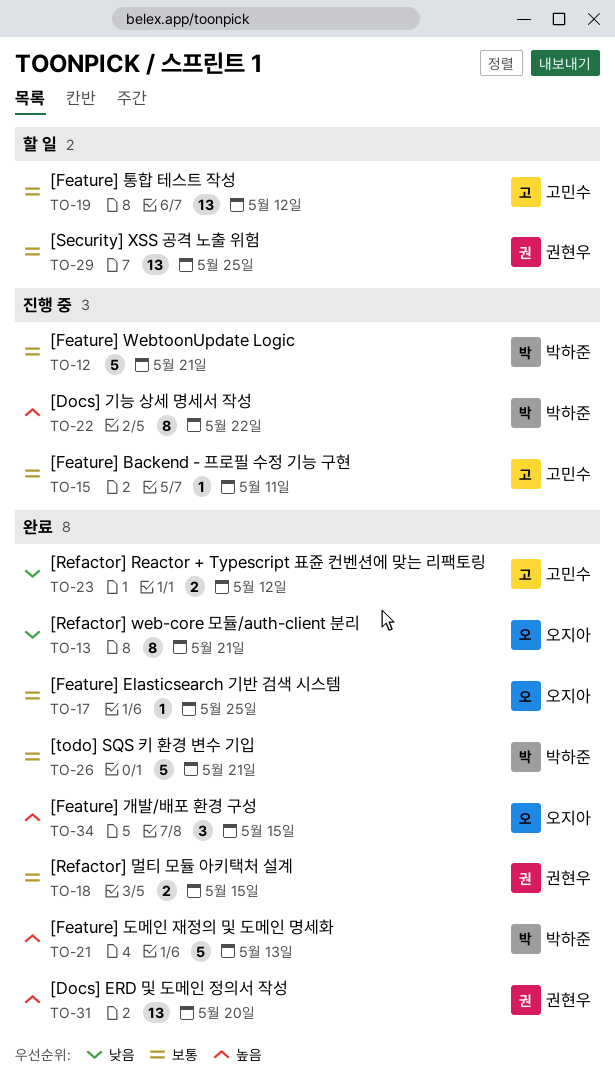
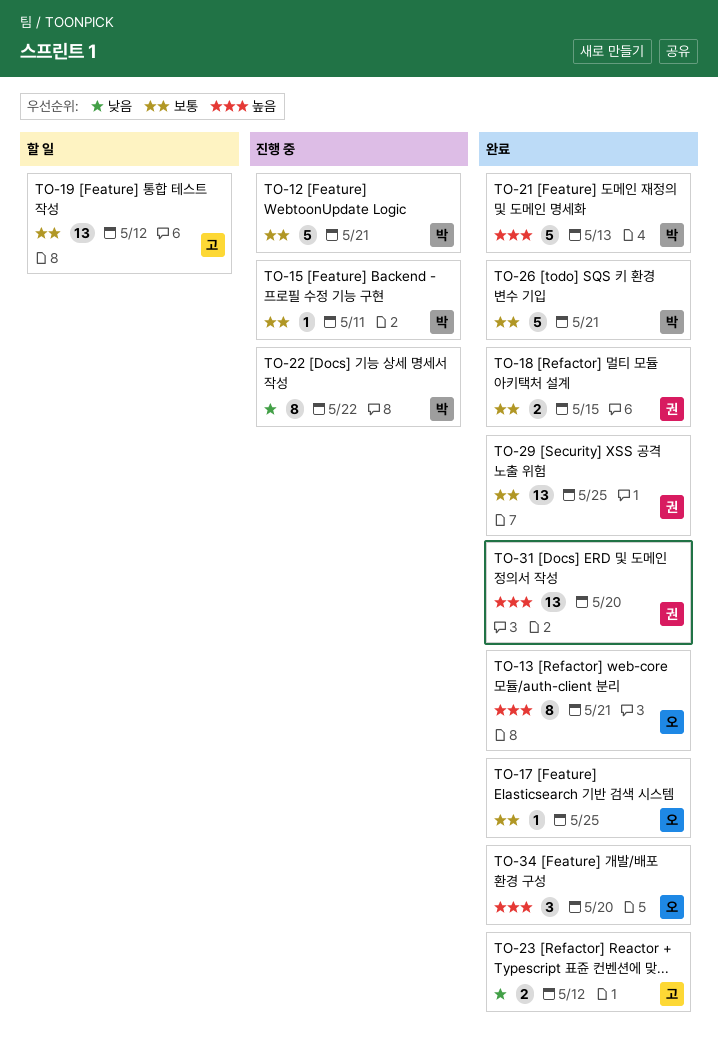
TO-13, priority: 낮음 -> 높음
TO-15, owner: 고민수 -> 박하준
TO-22, priority: 높음 -> 낮음
TO-29, status: 할 일 -> 완료
TO-34, due: May 15 -> May 20

